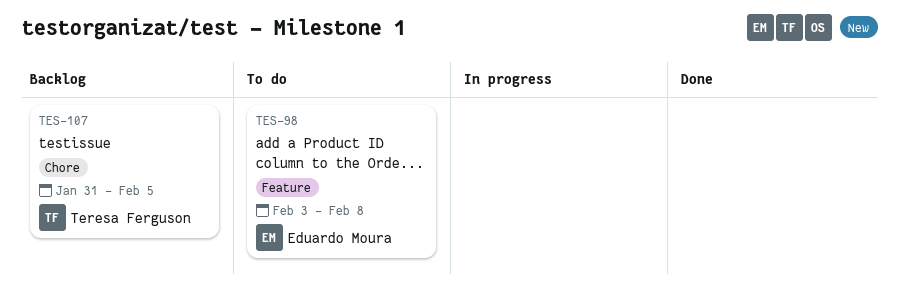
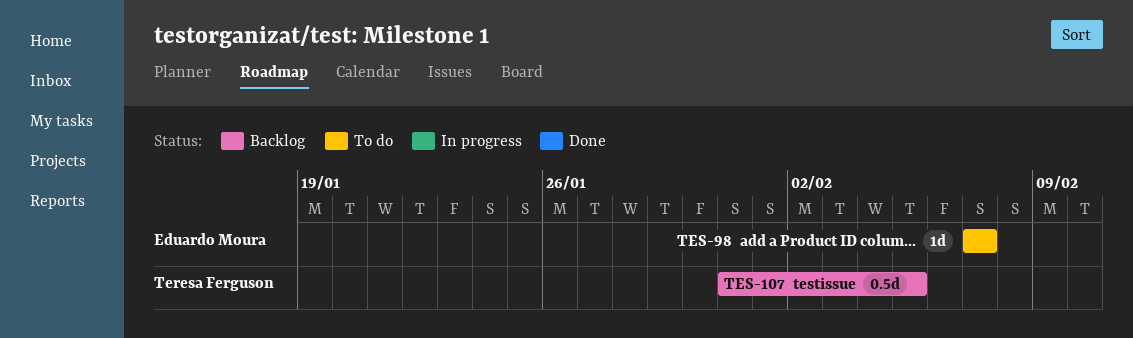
TES-98, start: Feb 3 -> Feb 7
TES-98, due: Feb 8 -> Feb 7

